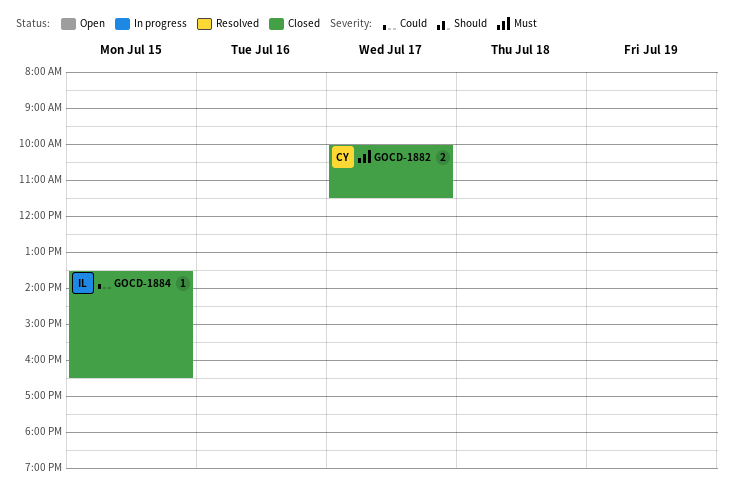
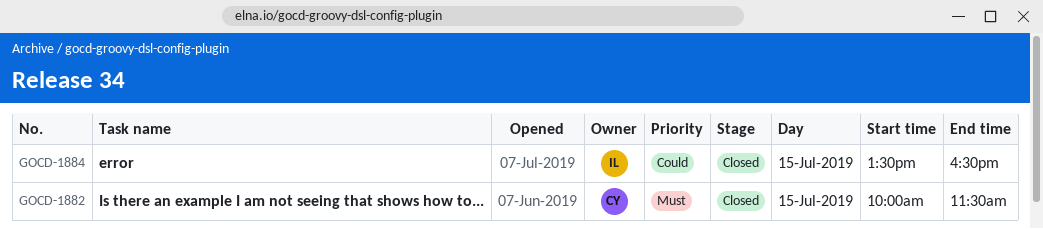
GOCD-1882, day: Jul 17 -> Jul 15

